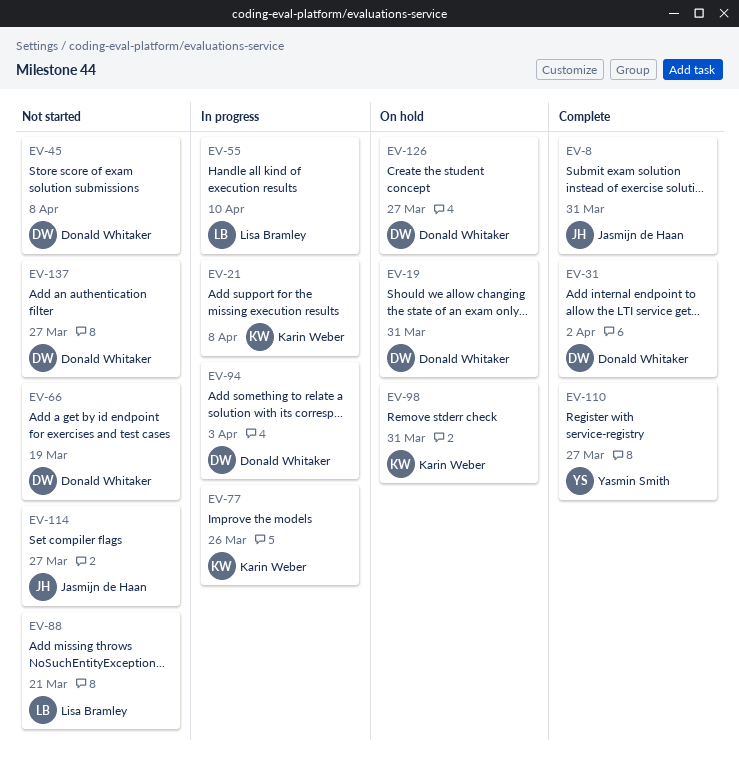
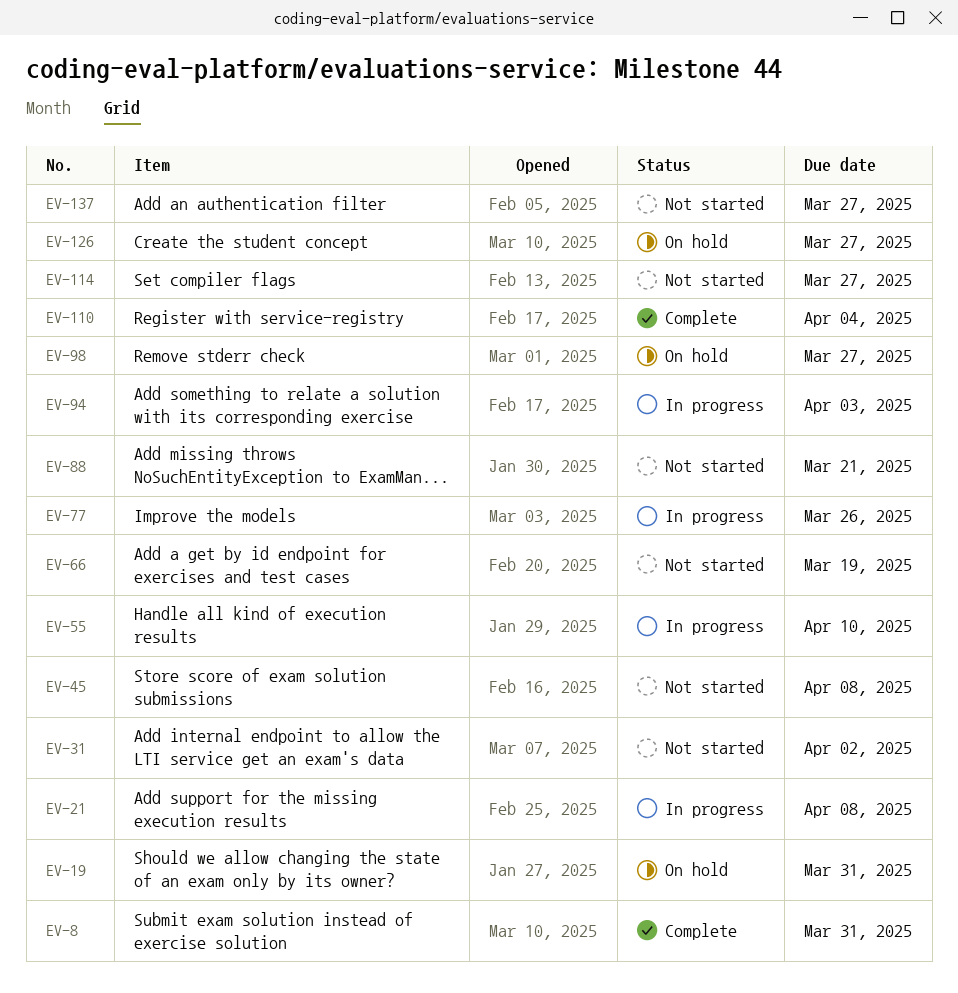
EV-31, status: Complete -> Not started
EV-98, due: Mar 31 -> Mar 27
EV-110, due: Mar 27 -> Apr 4

